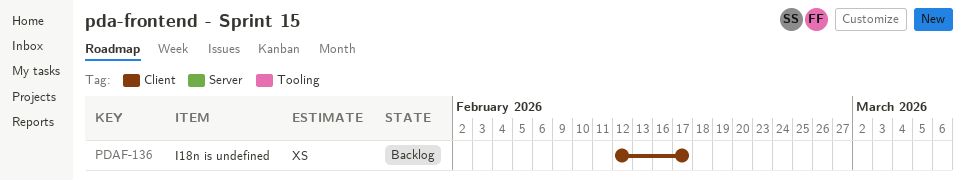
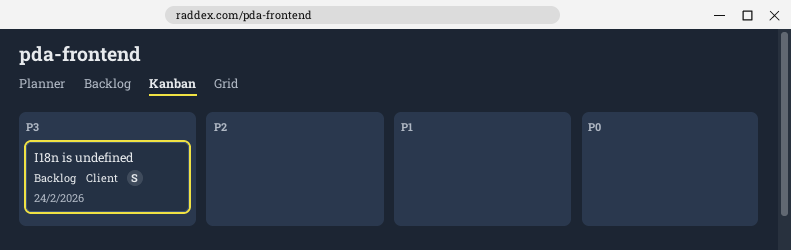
I18n is undefined, estimate: XS -> S
I18n is undefined, due: Feb 17 -> Feb 24

